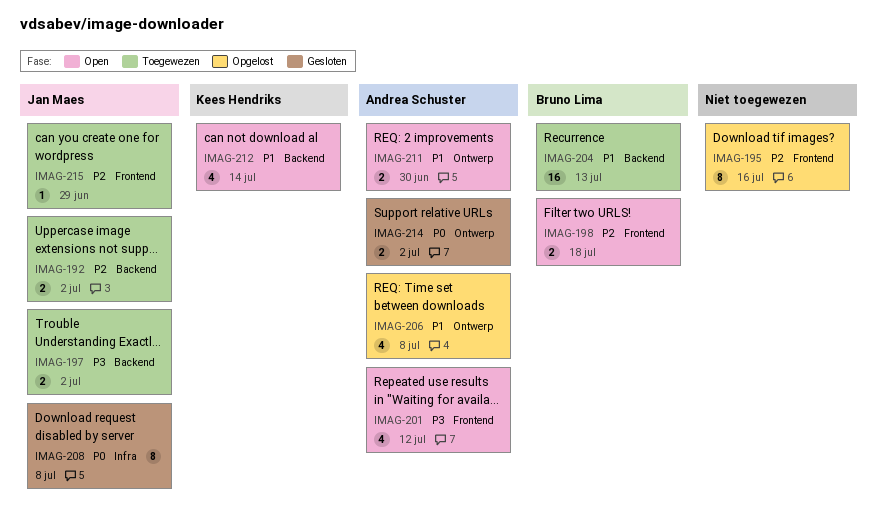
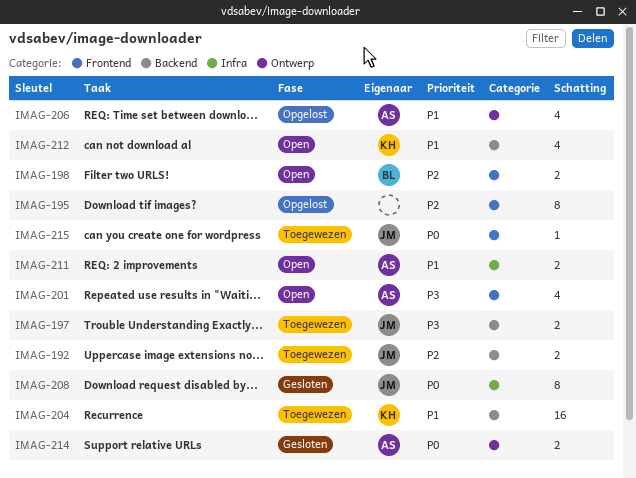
IMAG-204, owner: Bruno Lima -> Kees Hendriks
IMAG-211, label: Ontwerp -> Infra
IMAG-215, priority: P2 -> P0

